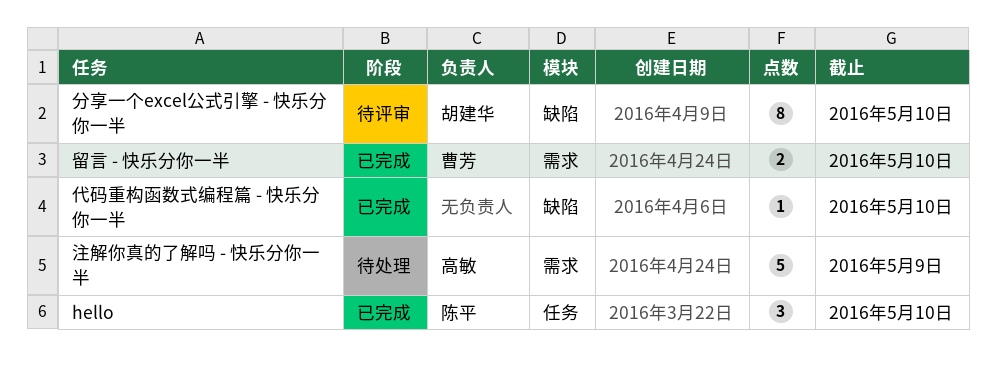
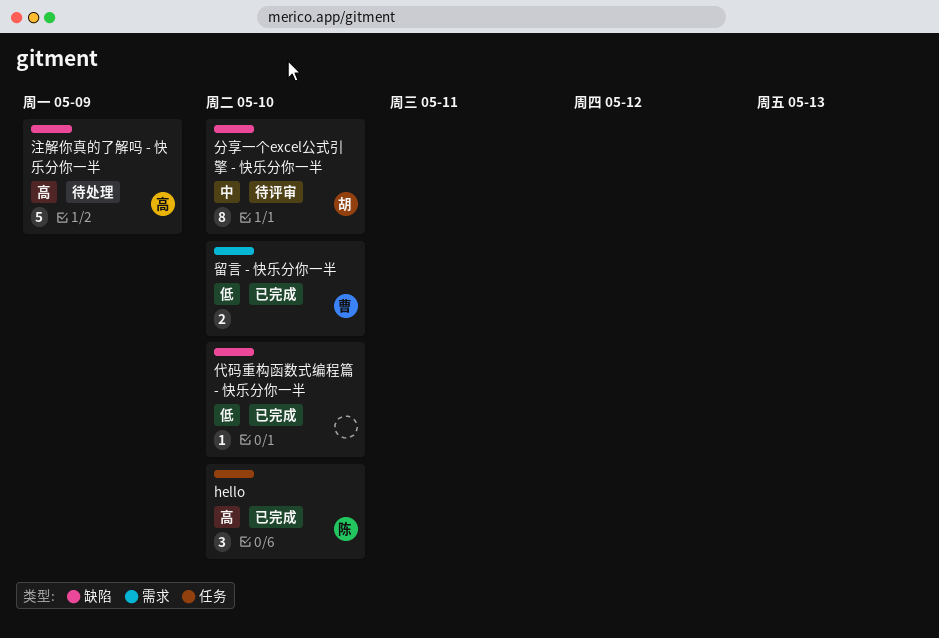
注解你真的了解吗 - 快乐分你一半, label: 需求 -> 缺陷

